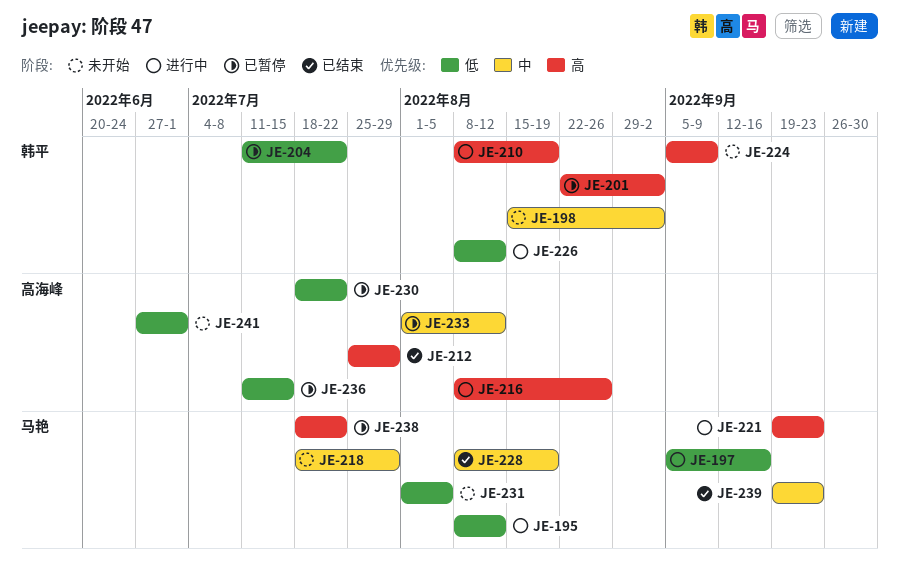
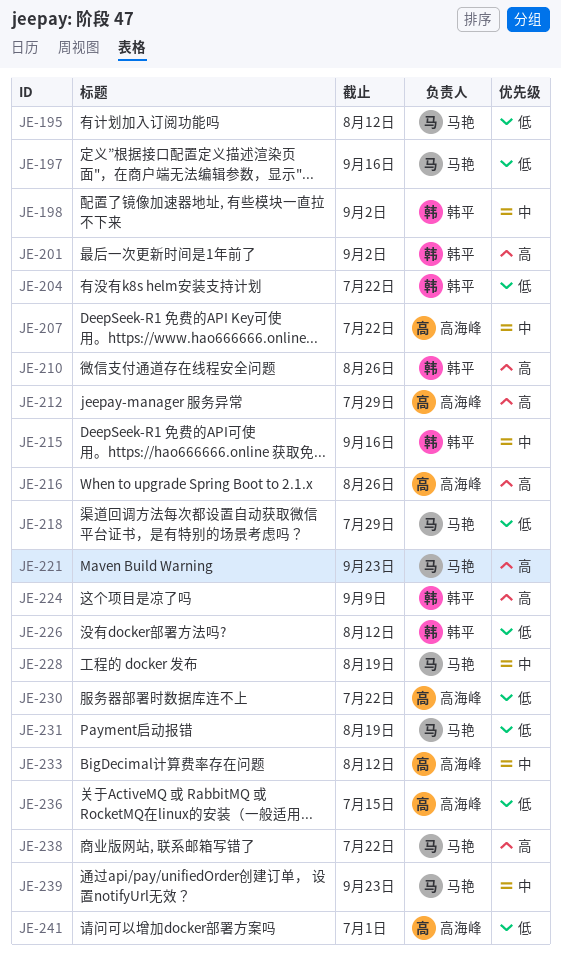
JE-207: none -> present
JE-210, due: Aug 19 -> Aug 26
JE-215: none -> present
JE-218, priority: 中 -> 低
JE-231, due: Aug 5 -> Aug 19

